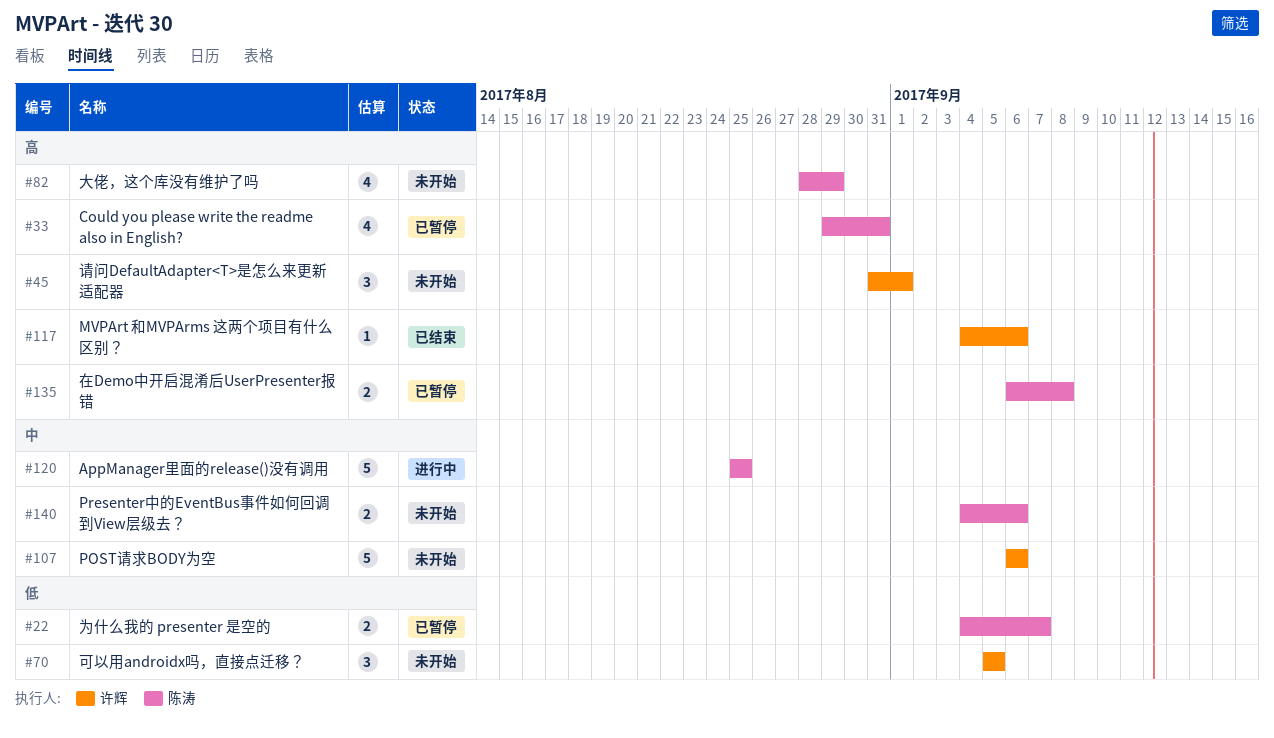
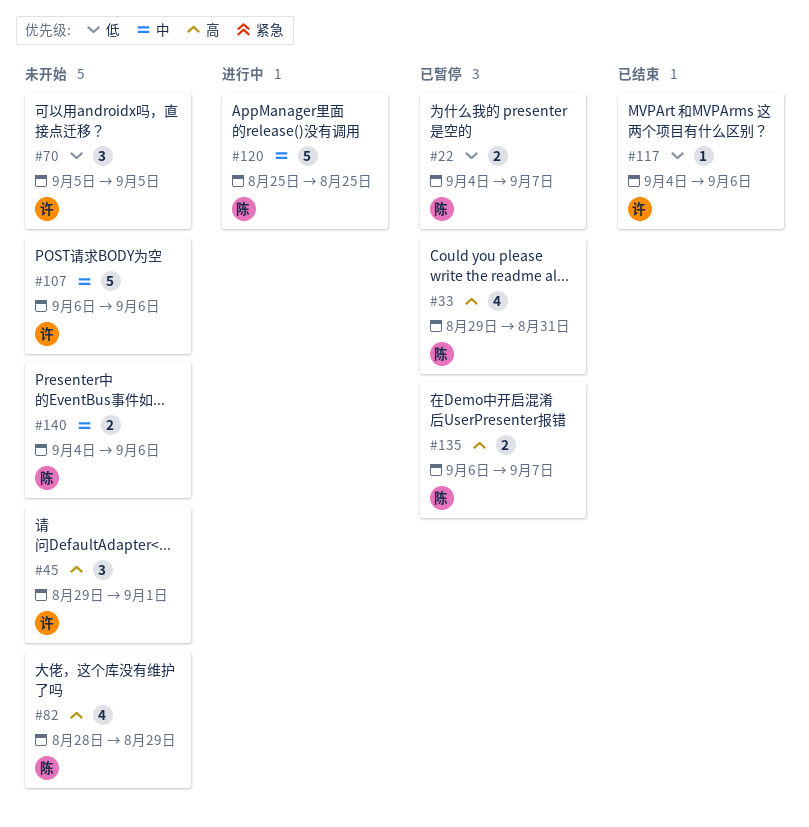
#45, start: Aug 31 -> Aug 29
#117, priority: 高 -> 低
#135, due: Sep 8 -> Sep 7

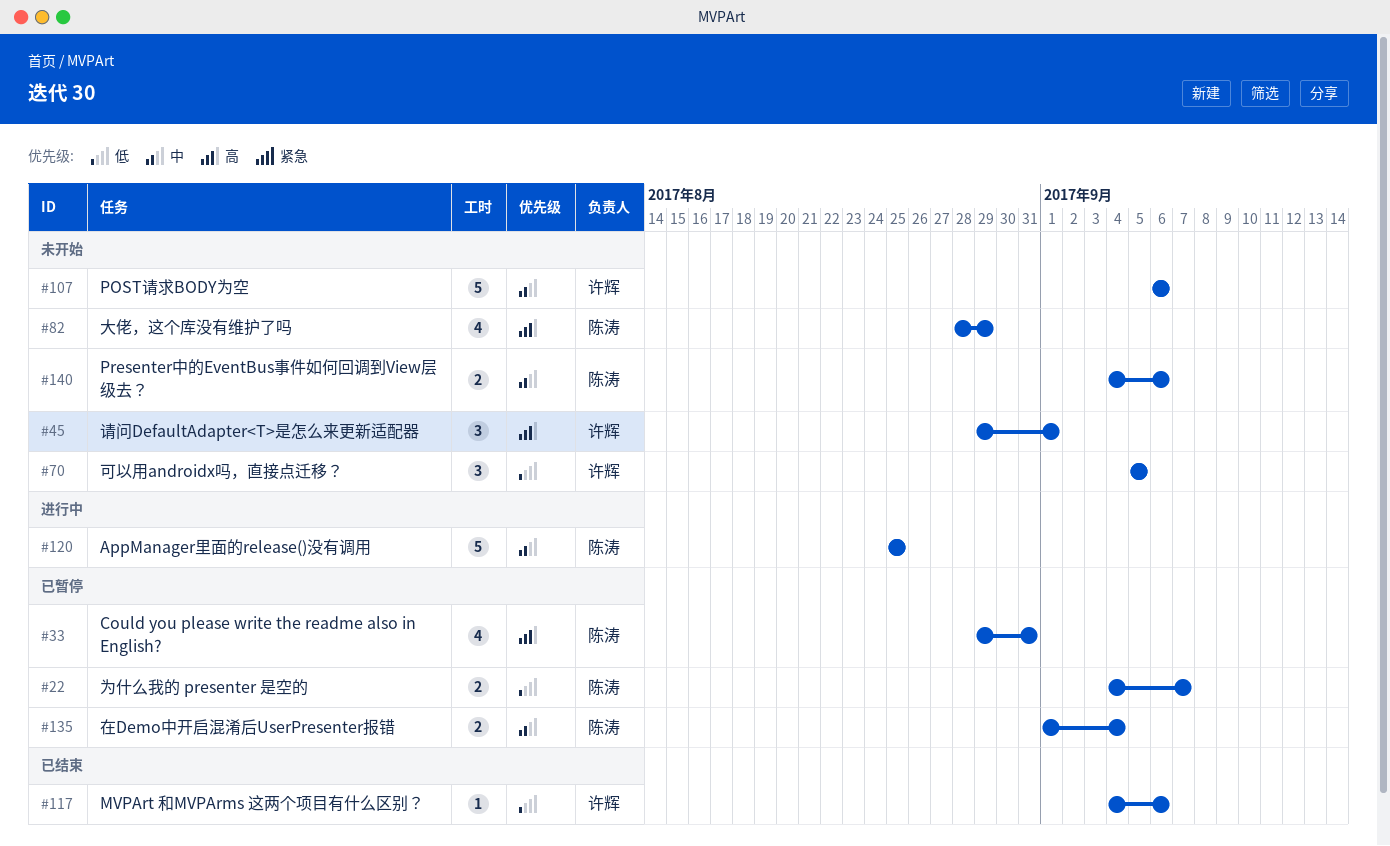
#135, priority: 高 -> 中
#135, start: Sep 6 -> Sep 1
#135, due: Sep 7 -> Sep 4

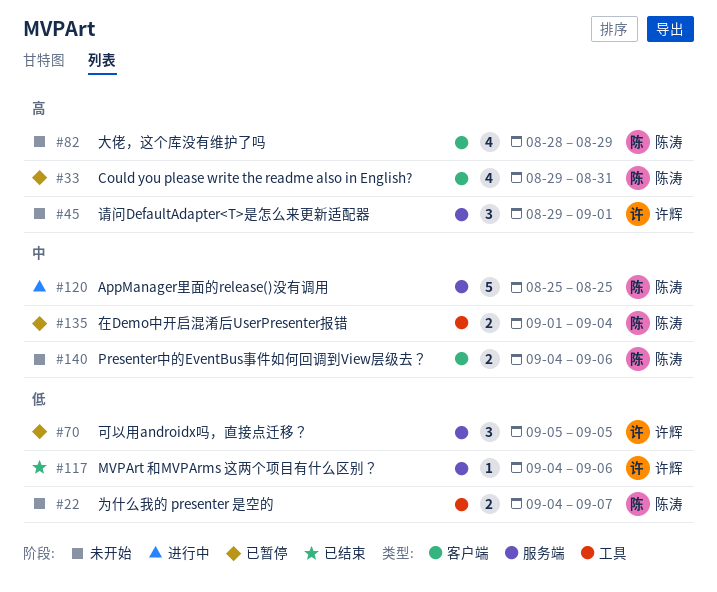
#22, status: 已暂停 -> 未开始
#70, status: 未开始 -> 已暂停
#107: present -> none

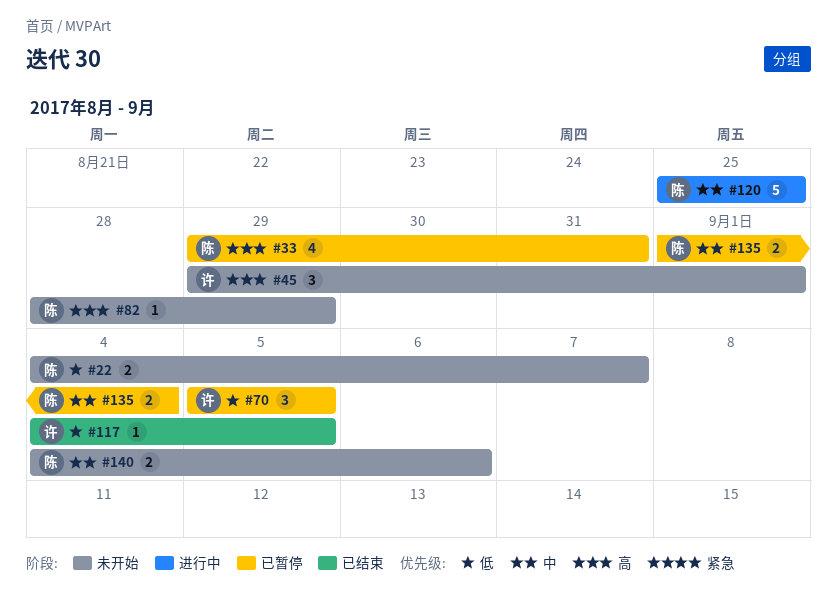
#82, estimate: 4 -> 1
#117, due: Sep 6 -> Sep 5

